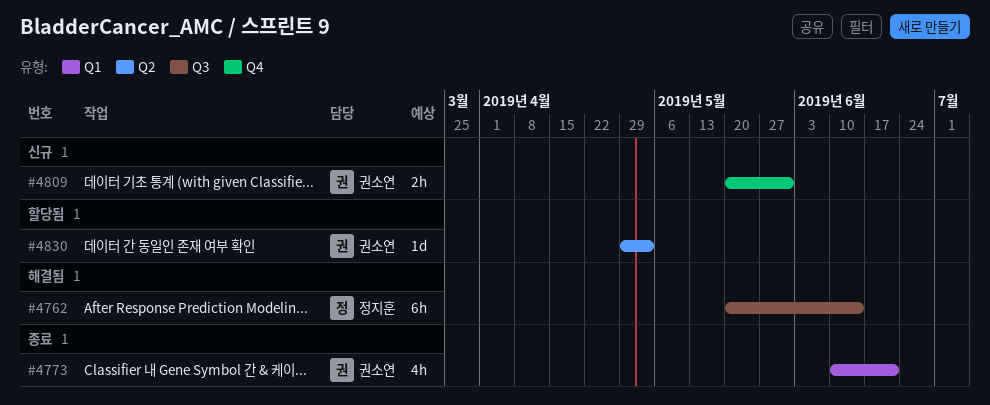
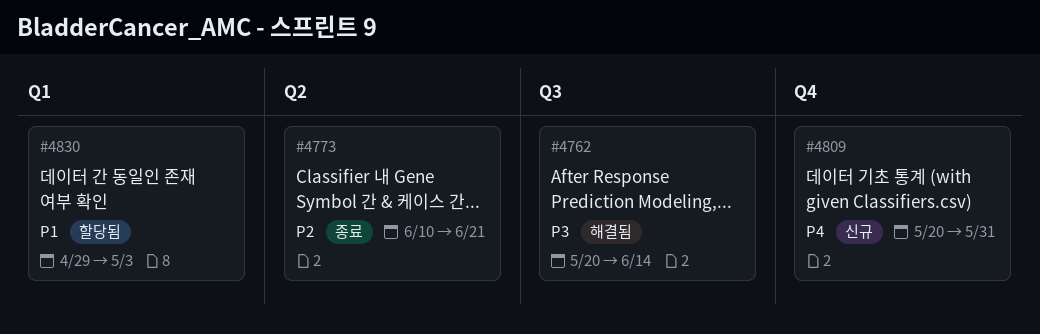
#4773, label: Q1 -> Q2
#4830, label: Q2 -> Q1

